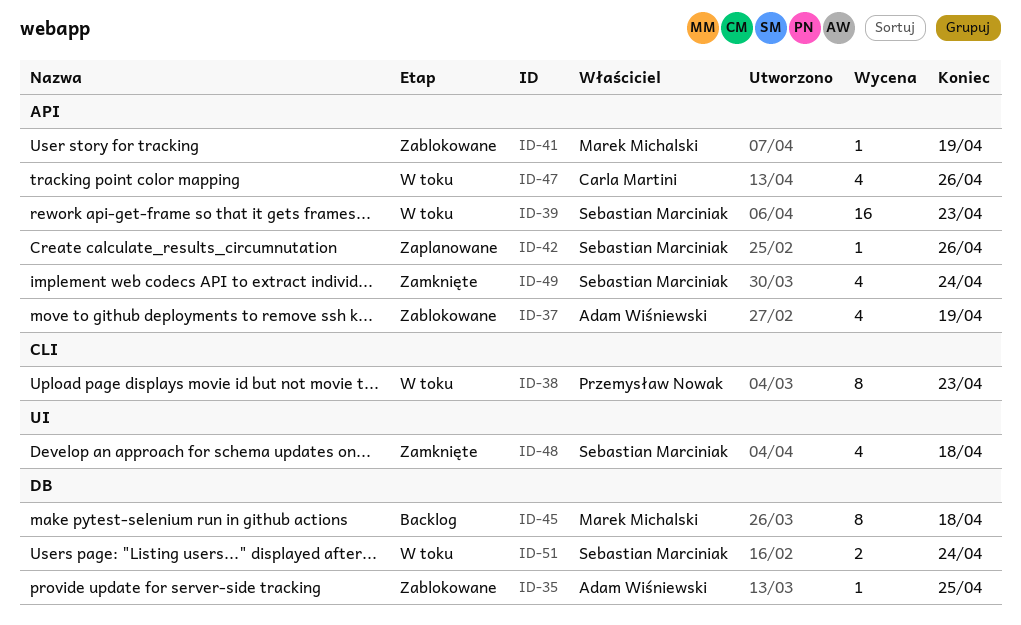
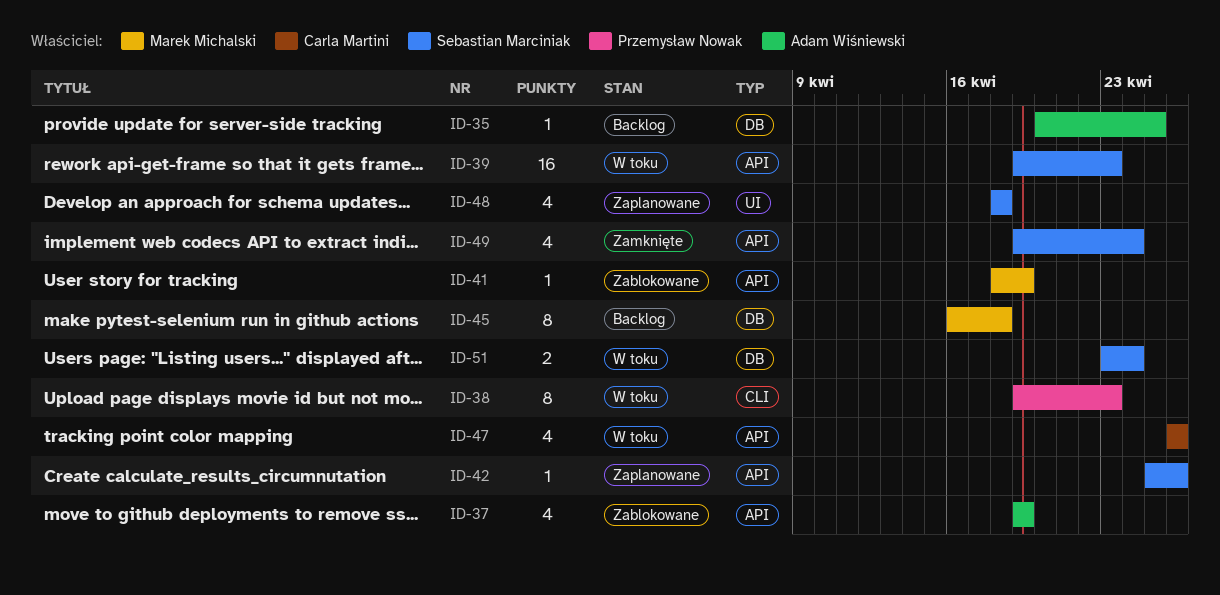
ID-35, status: Zablokowane -> Backlog
ID-48, status: Zamknięte -> Zaplanowane

